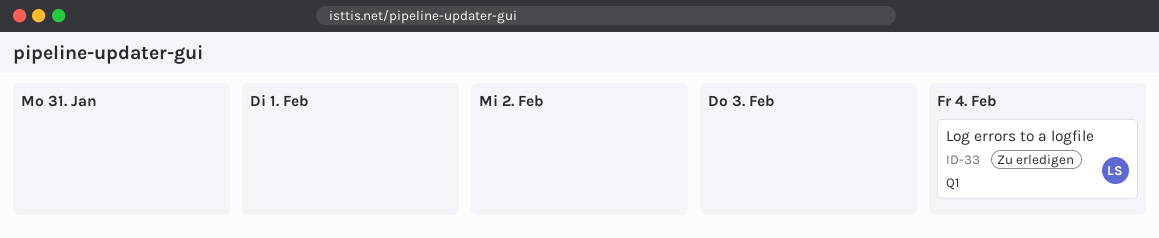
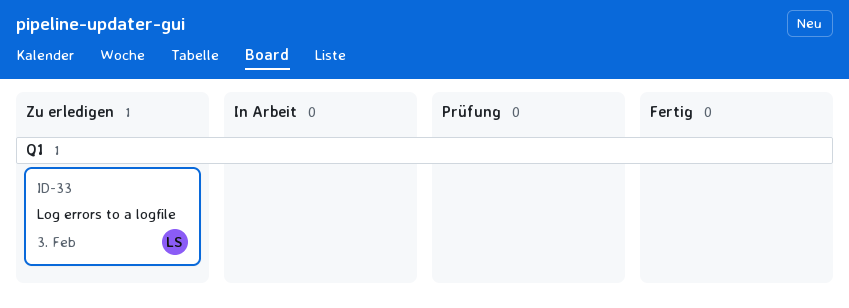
ID-33, due: Feb 4 -> Feb 3

